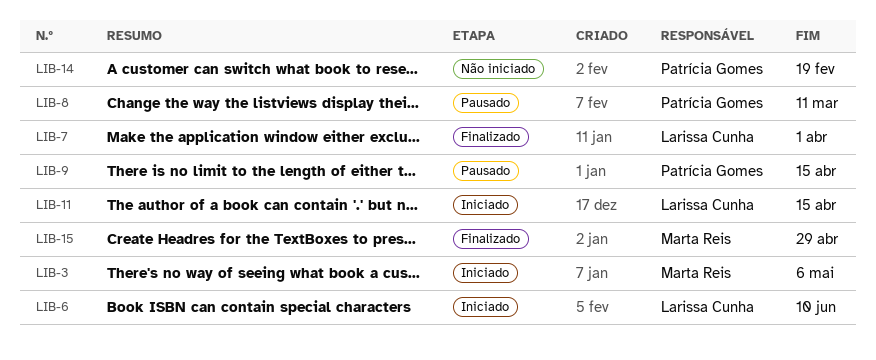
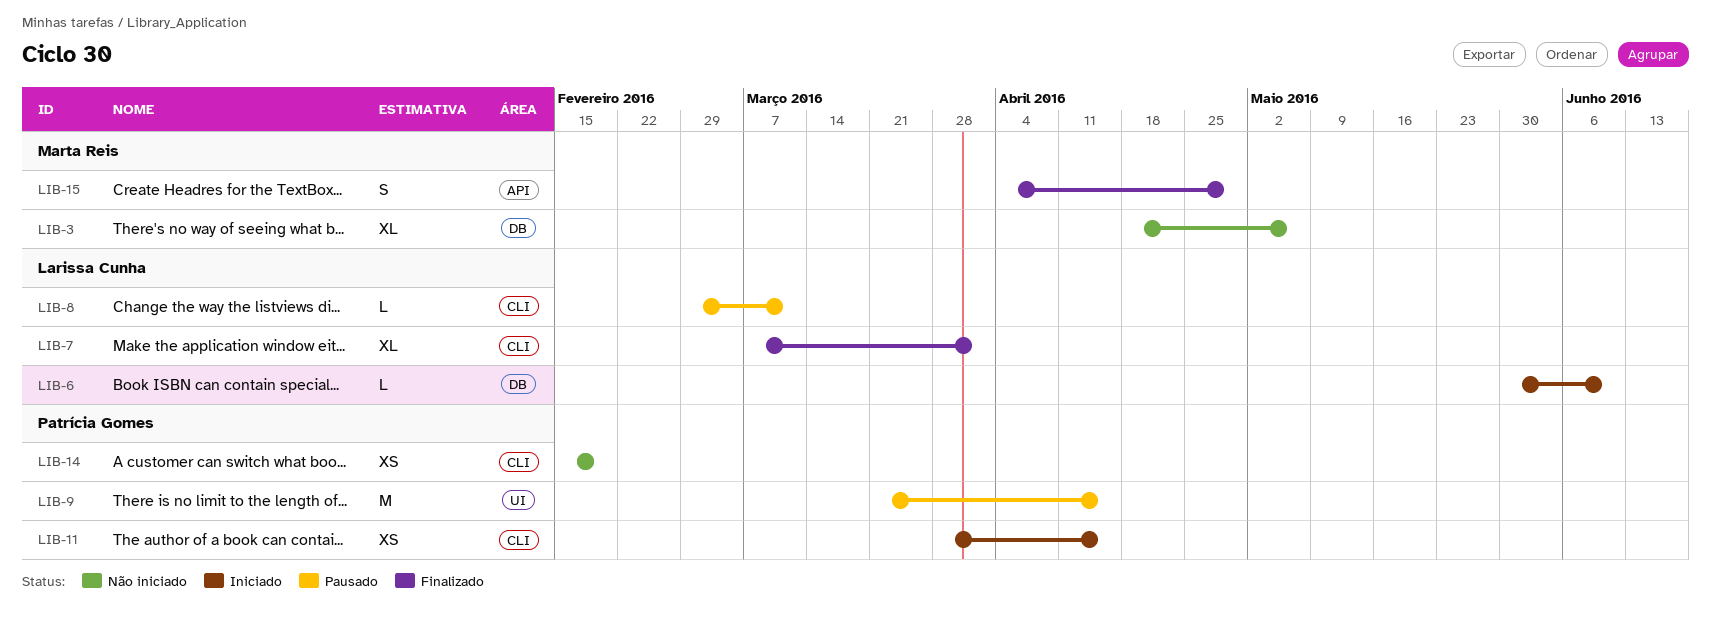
LIB-3, status: Iniciado -> Não iniciado
LIB-8, owner: Patrícia Gomes -> Larissa Cunha
LIB-11, owner: Larissa Cunha -> Patrícia Gomes

